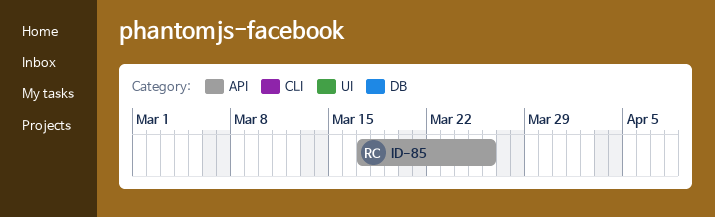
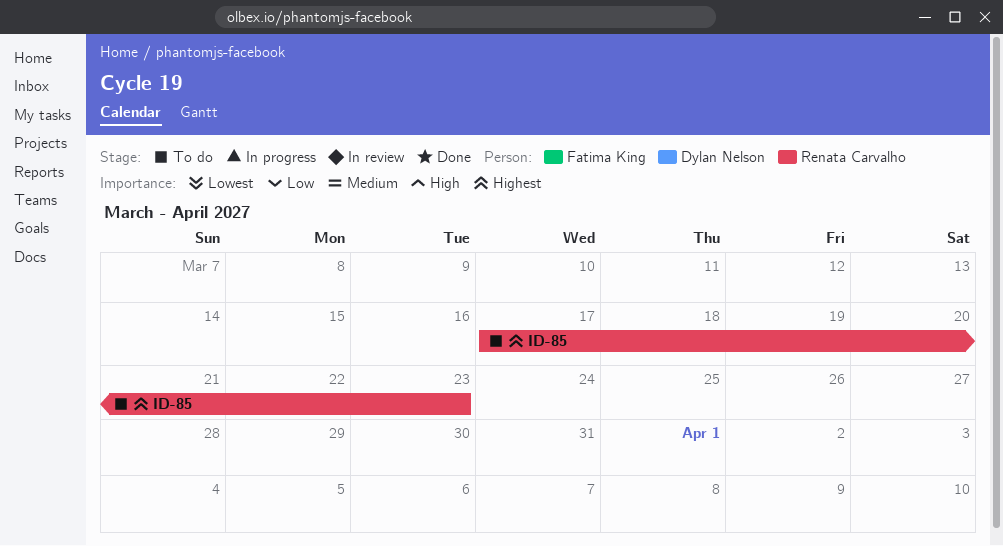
ID-85, due: Mar 26 -> Mar 23

